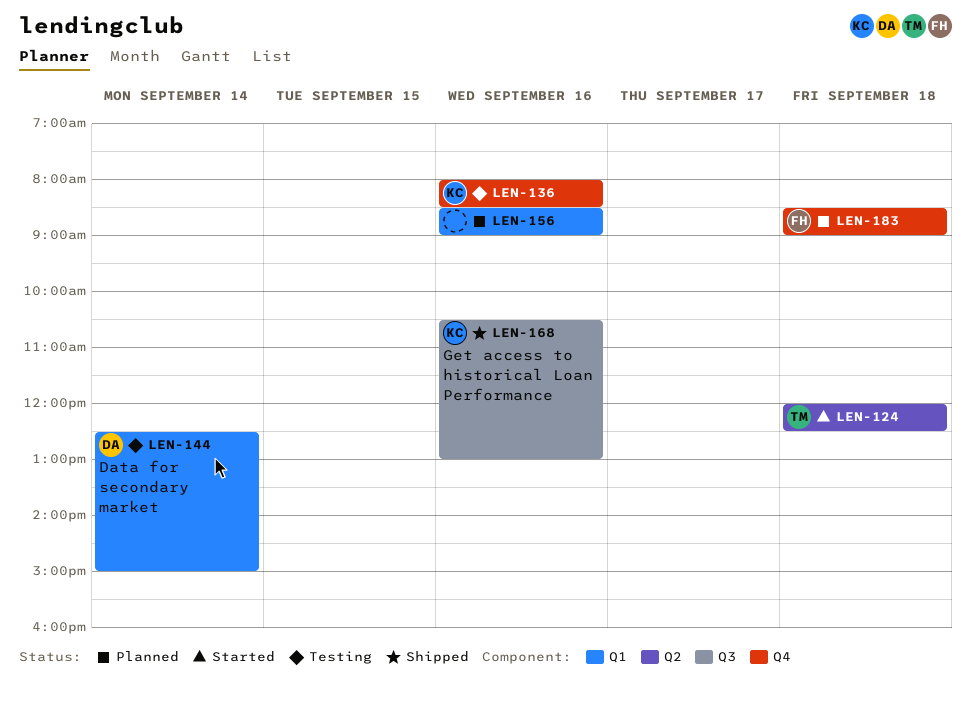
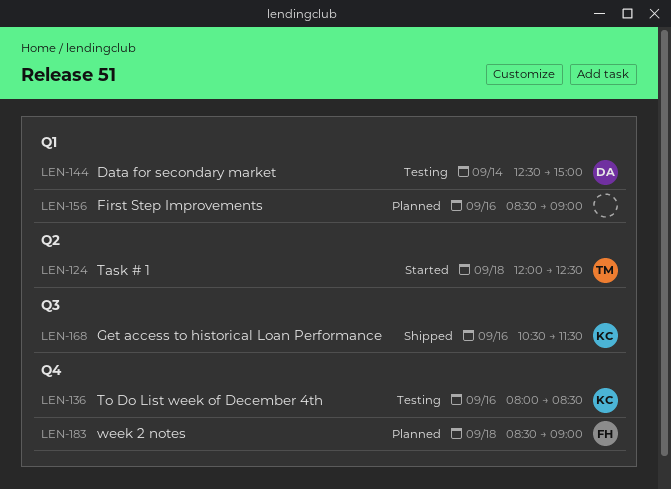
LEN-168, ends: 13:00 -> 11:30

